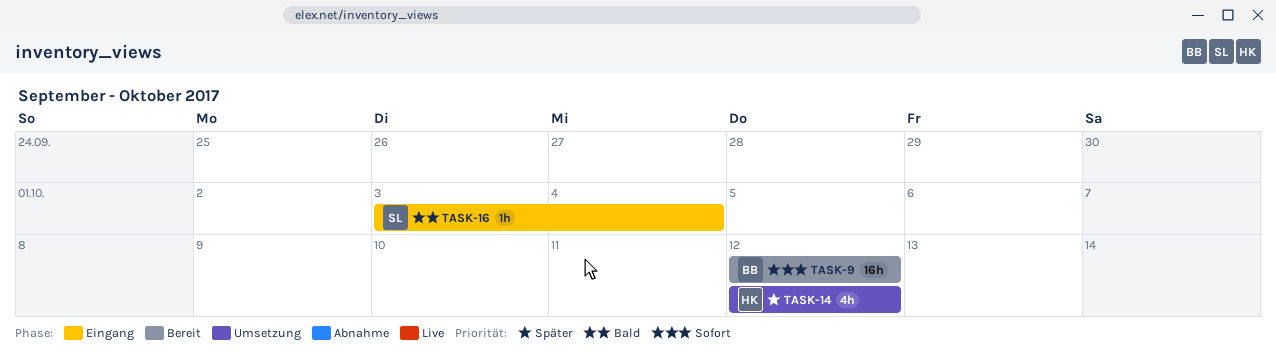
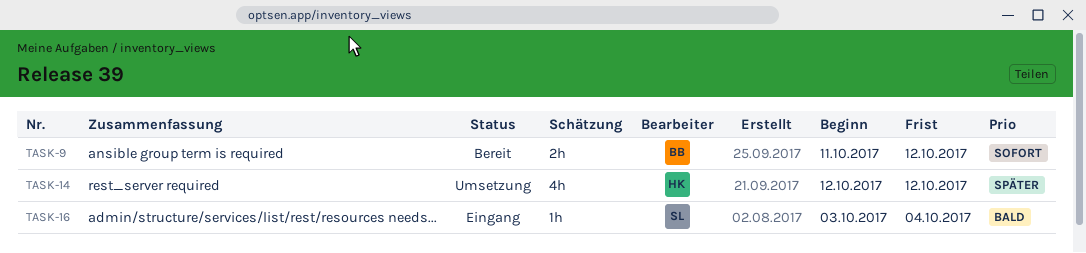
TASK-9, estimate: 16h -> 2h
TASK-9, start: Oct 12 -> Oct 11

